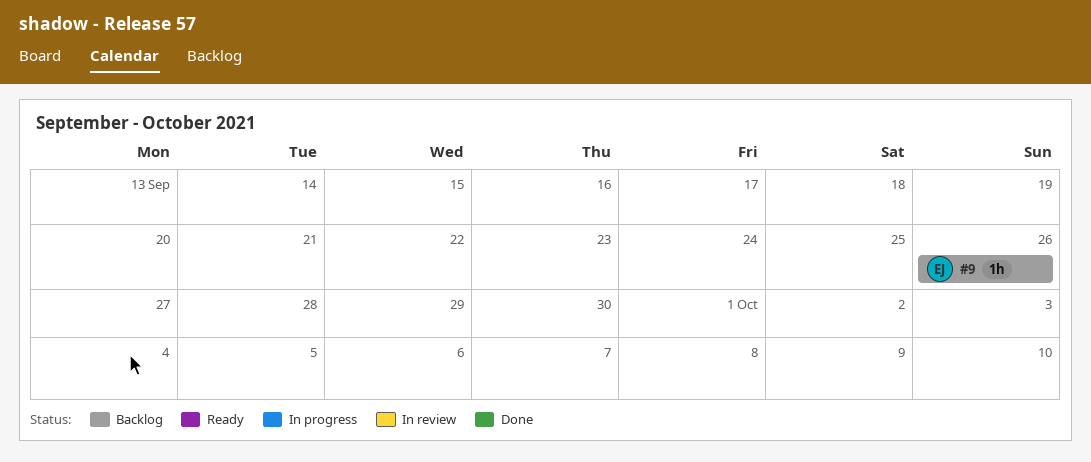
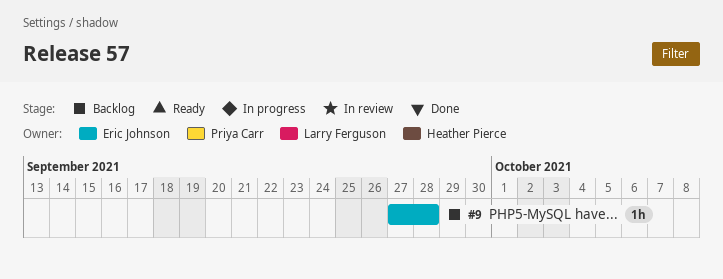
#9, start: Sep 26 -> Sep 27
#9, due: Sep 26 -> Sep 28

